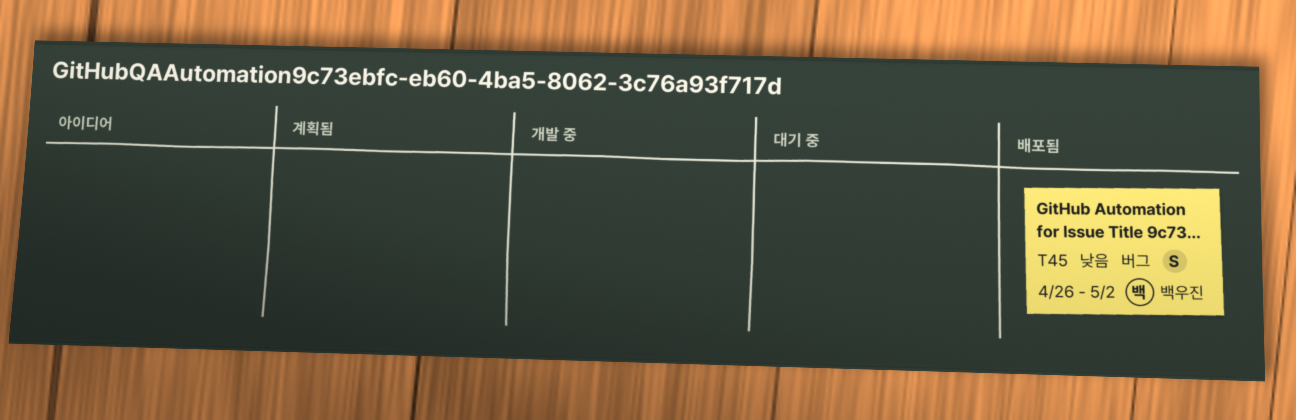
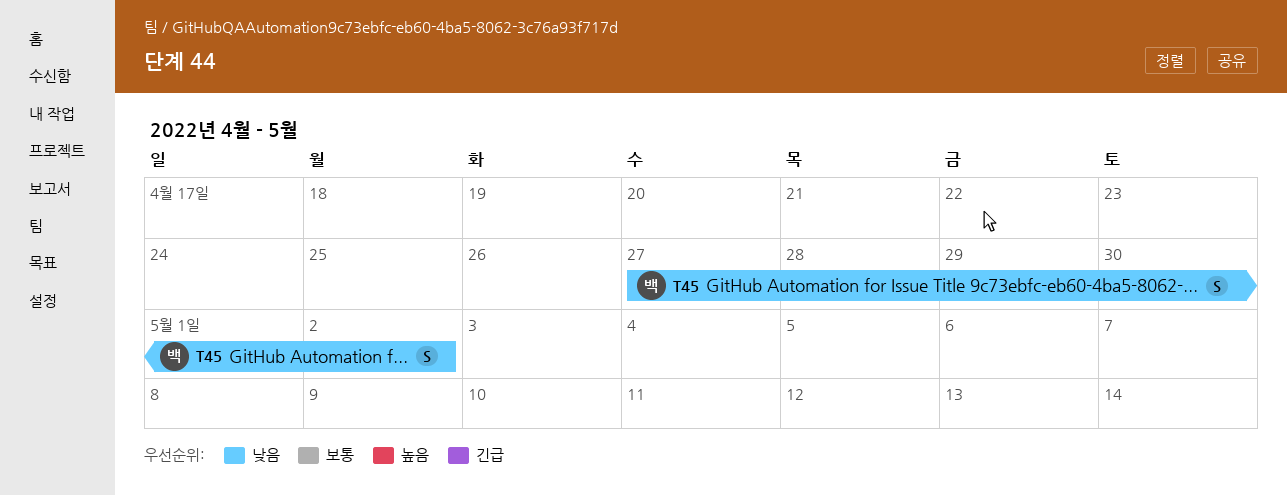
T45, start: Apr 26 -> Apr 27

